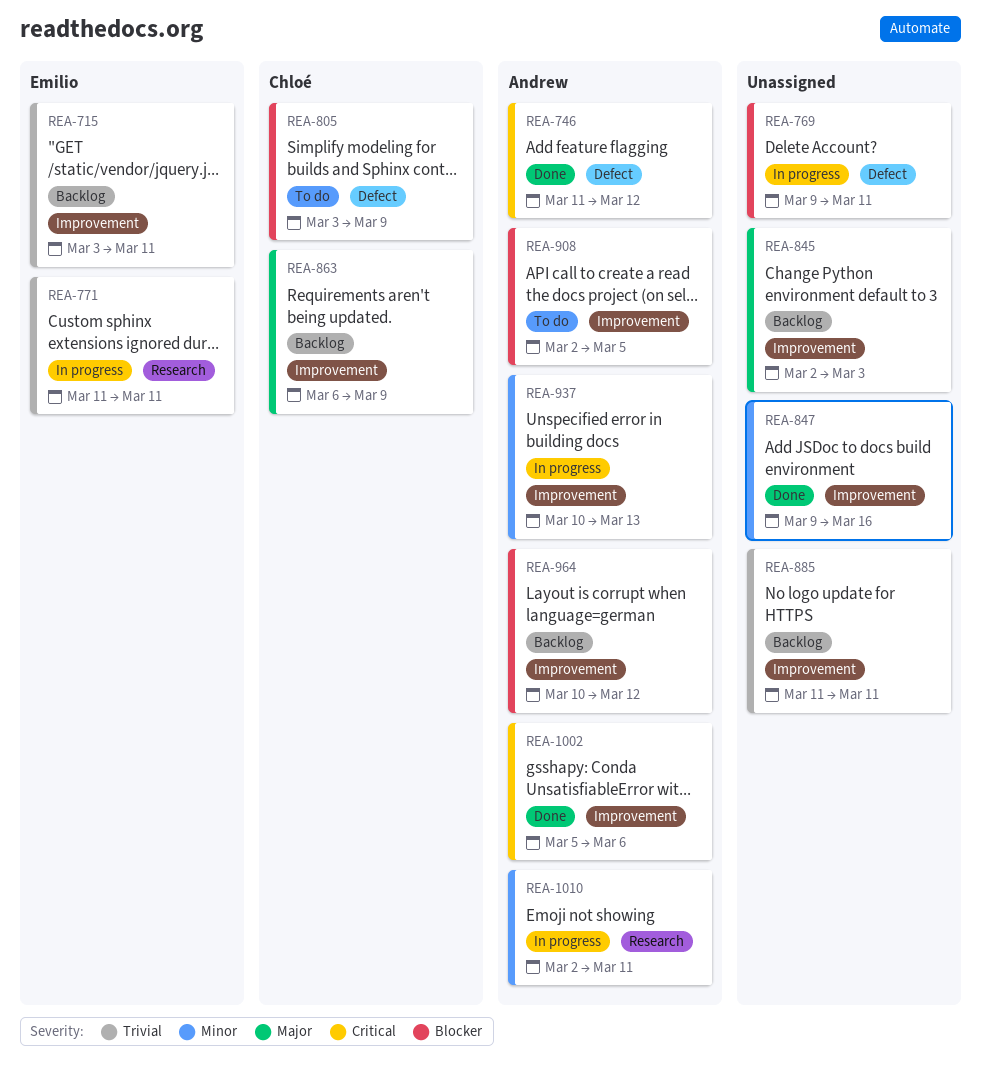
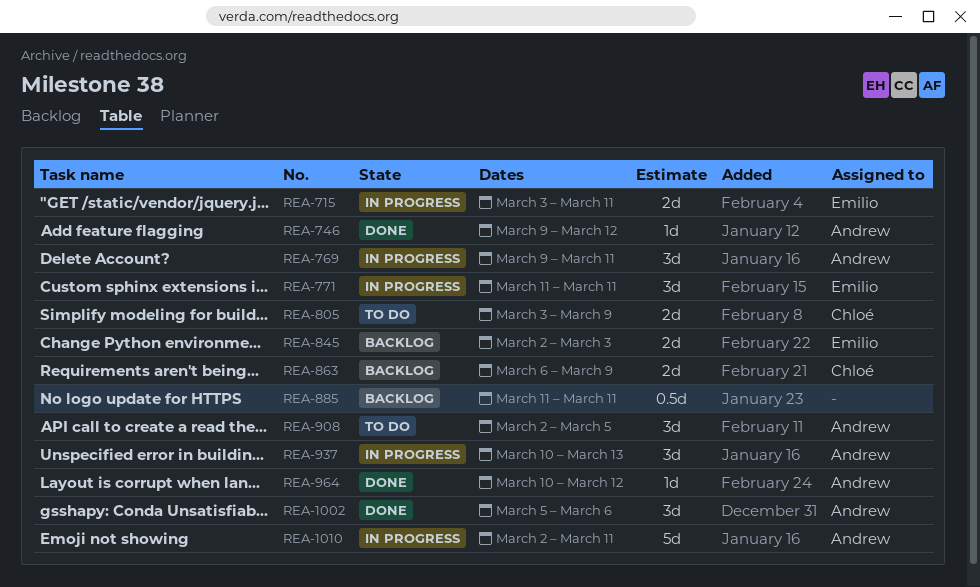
REA-715, status: Backlog -> In progress
REA-746, start: Mar 11 -> Mar 9
REA-769, owner: none -> Andrew
REA-845, owner: none -> Emilio
REA-847: present -> none
REA-964, status: Backlog -> Done

